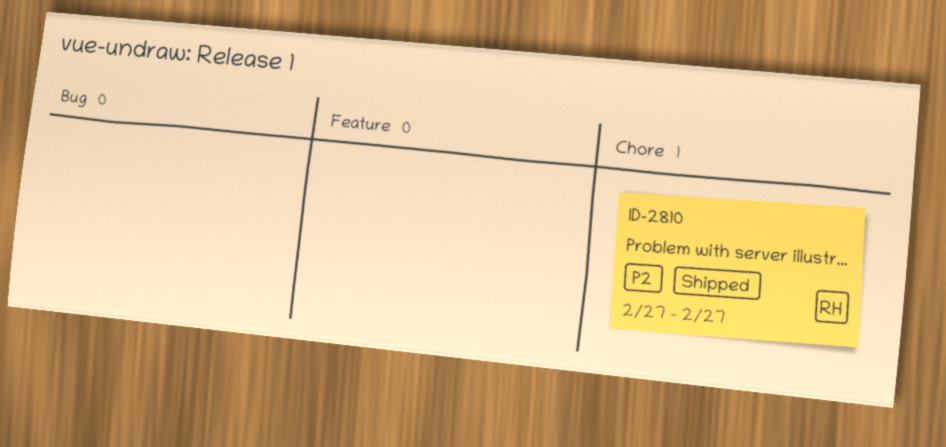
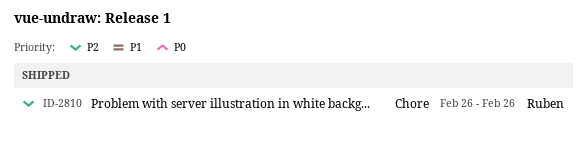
ID-2810, start: Feb 27 -> Feb 26
ID-2810, due: Feb 27 -> Feb 26

